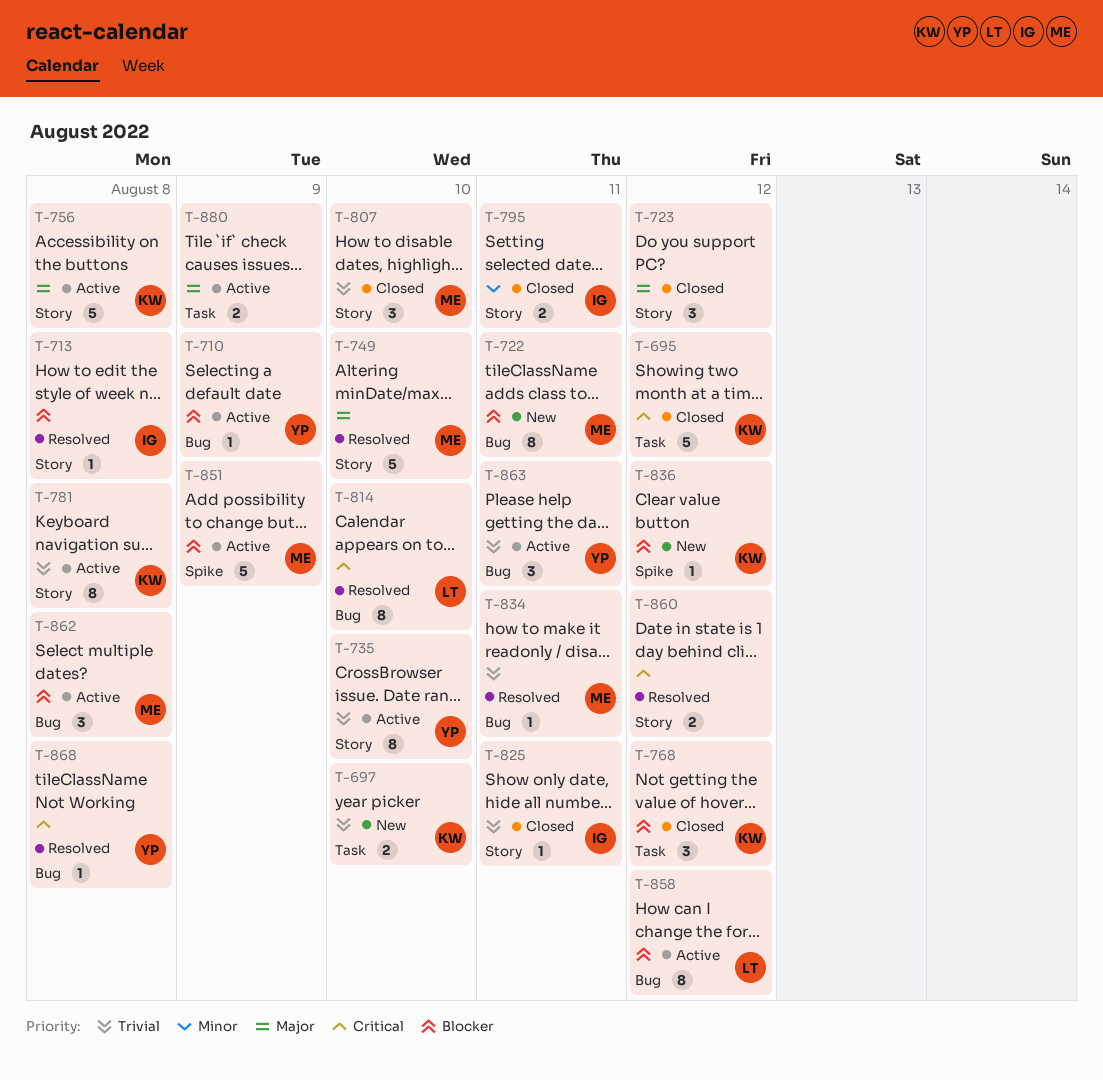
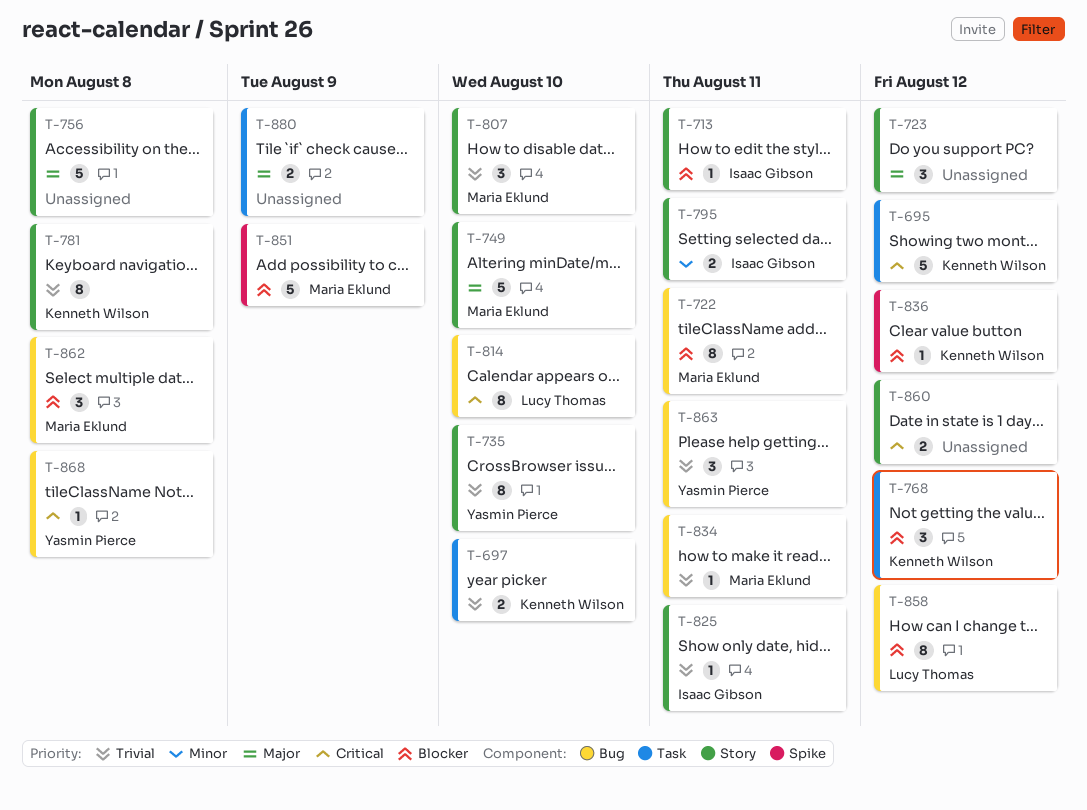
T-710: present -> none
T-713, due: Aug 8 -> Aug 11
T-756, owner: Kenneth Wilson -> none

